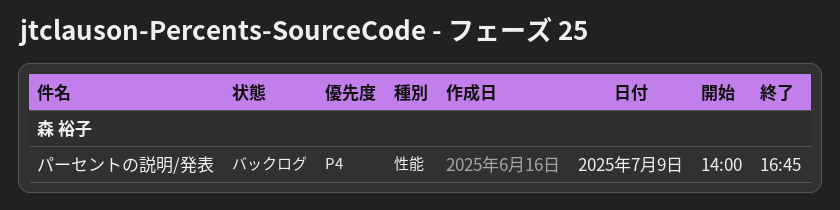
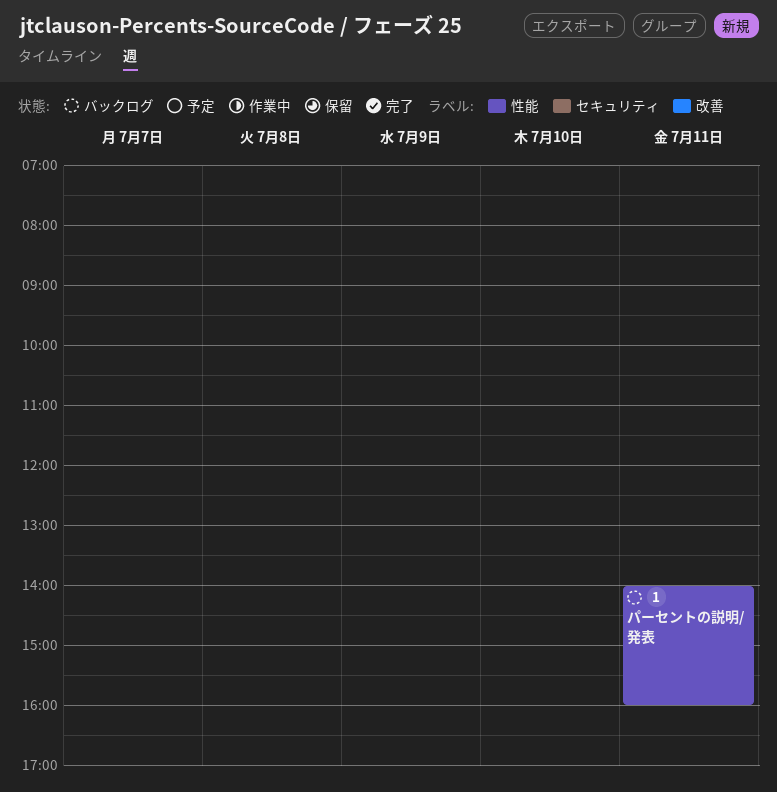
パーセントの説明/発表, day: Jul 9 -> Jul 11
パーセントの説明/発表, ends: 16:45 -> 16:00

